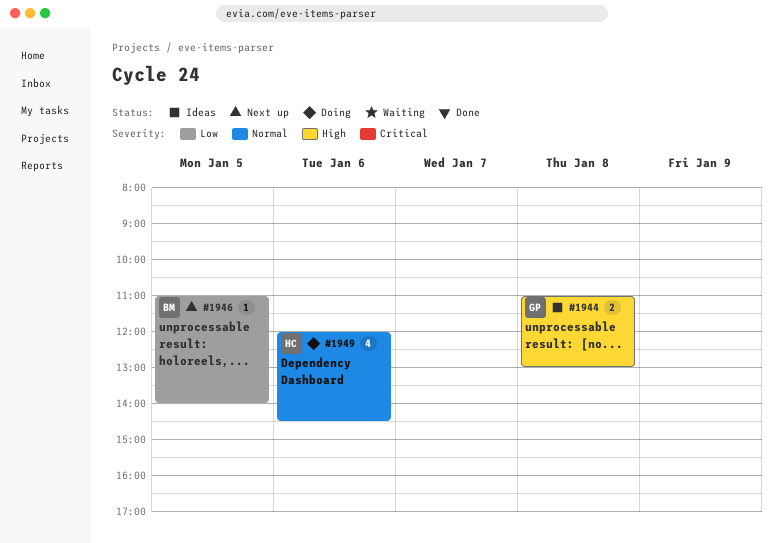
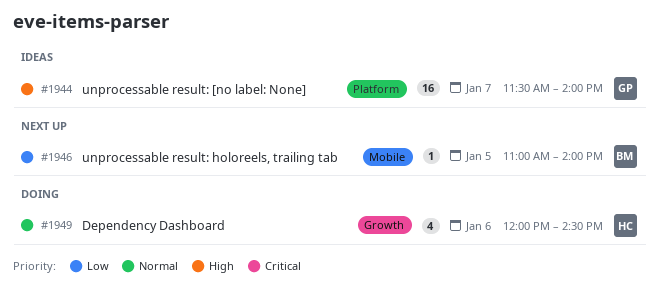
#1944, estimate: 2 -> 16
#1944, day: Jan 8 -> Jan 7
#1944, begins: 11:00 -> 11:30
#1944, ends: 13:00 -> 14:00

